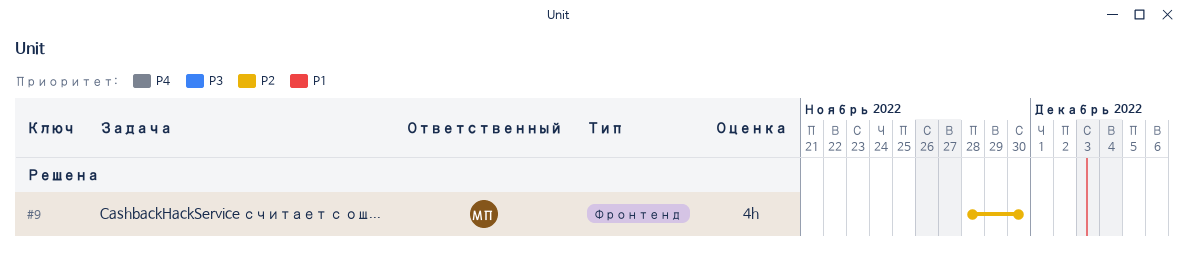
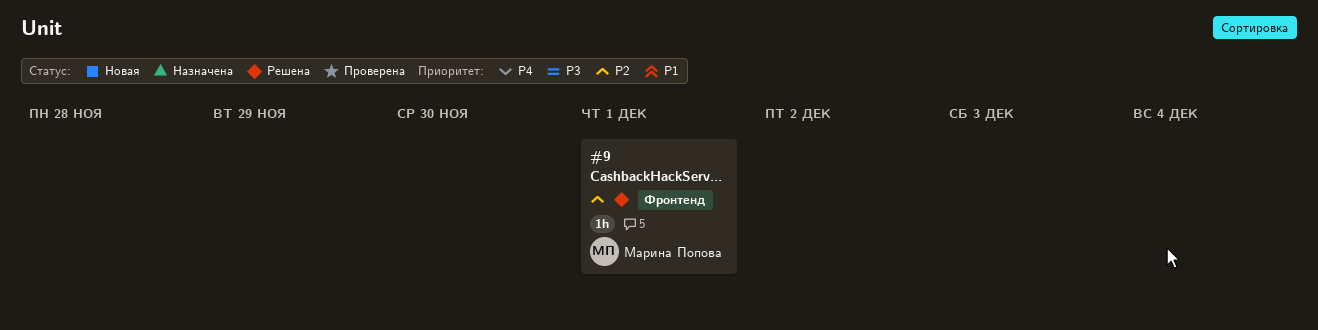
#9, estimate: 4h -> 1h
#9, due: Nov 30 -> Dec 1

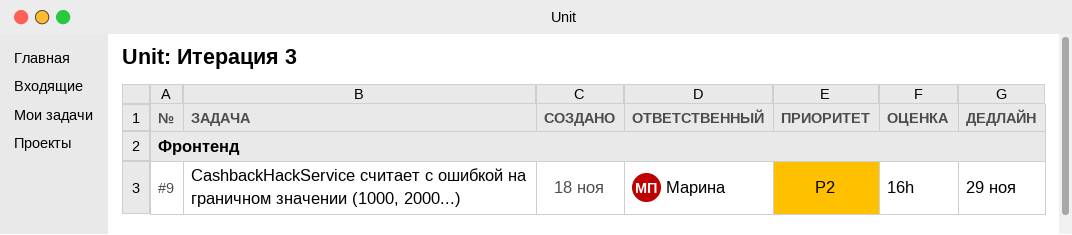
#9, estimate: 1h -> 16h
#9, due: Dec 1 -> Nov 29

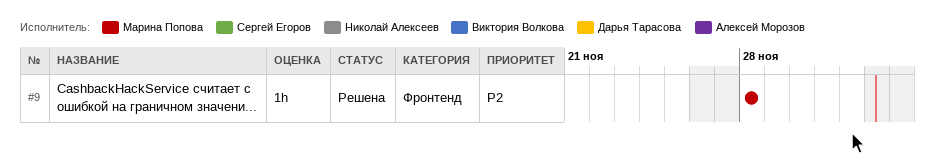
#9, estimate: 16h -> 1h
#9, due: Nov 29 -> Nov 28

